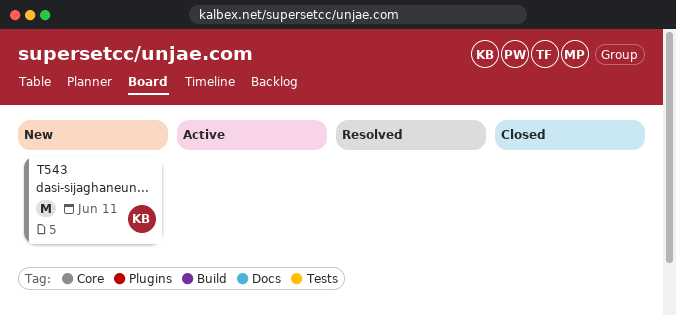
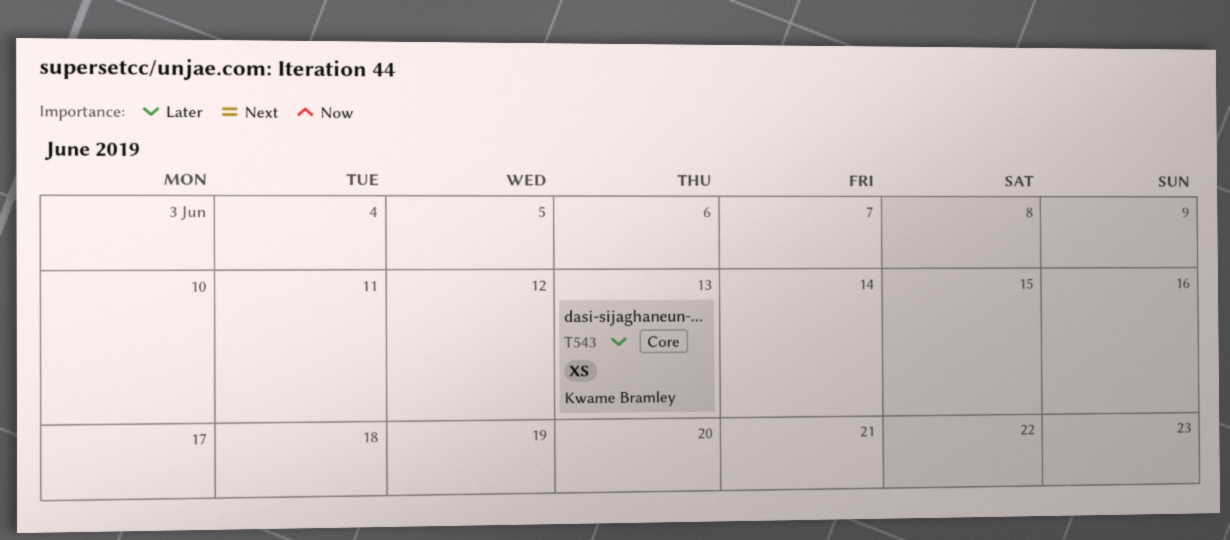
T543, estimate: M -> XS
T543, due: Jun 11 -> Jun 13

